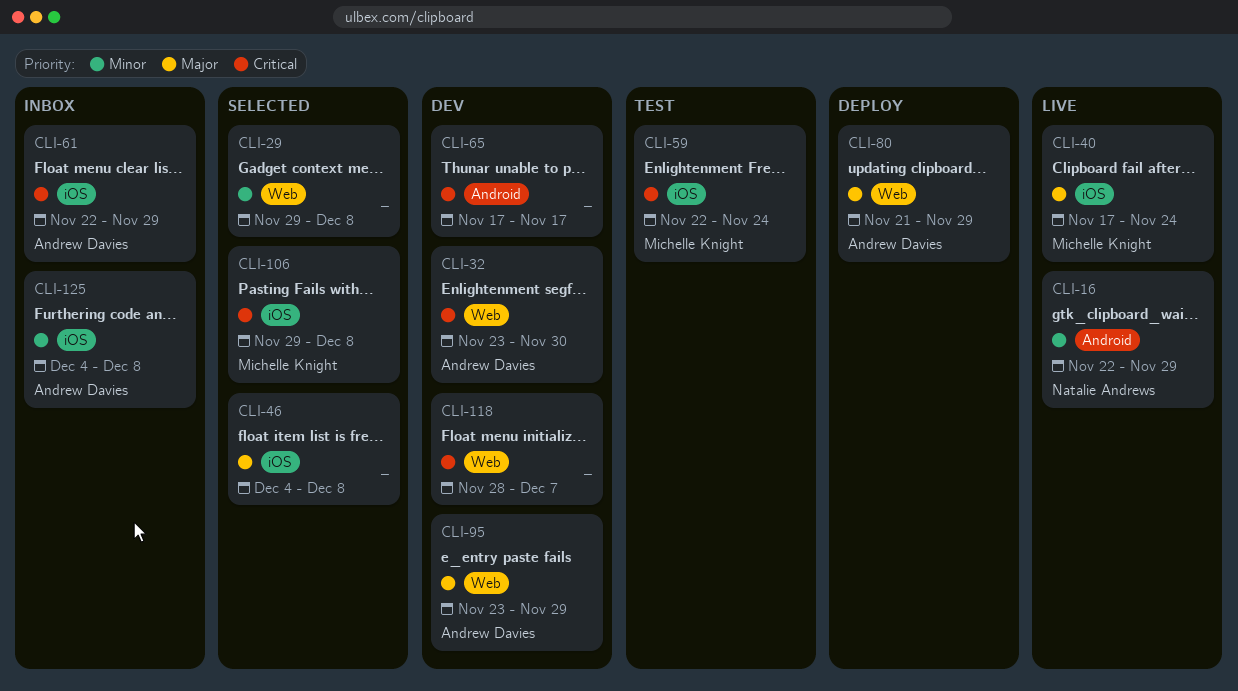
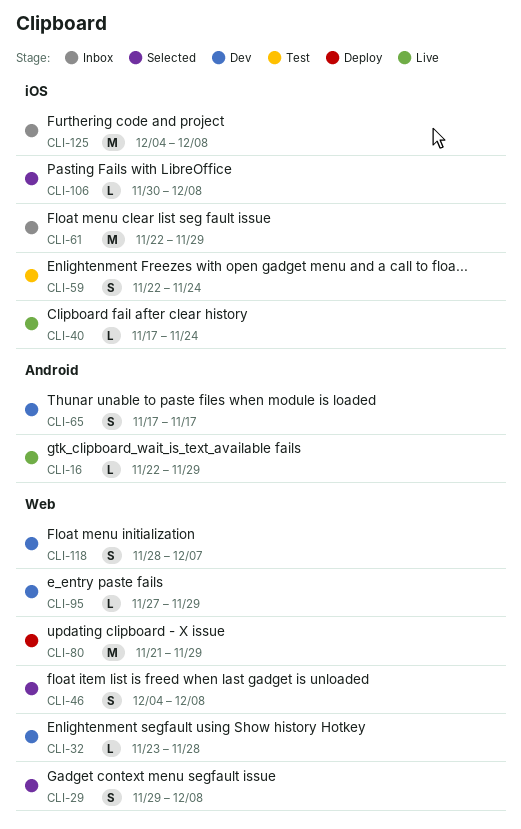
CLI-32, due: Nov 30 -> Nov 28
CLI-46, label: iOS -> Web
CLI-95, start: Nov 23 -> Nov 27
CLI-106, start: Nov 29 -> Nov 30

